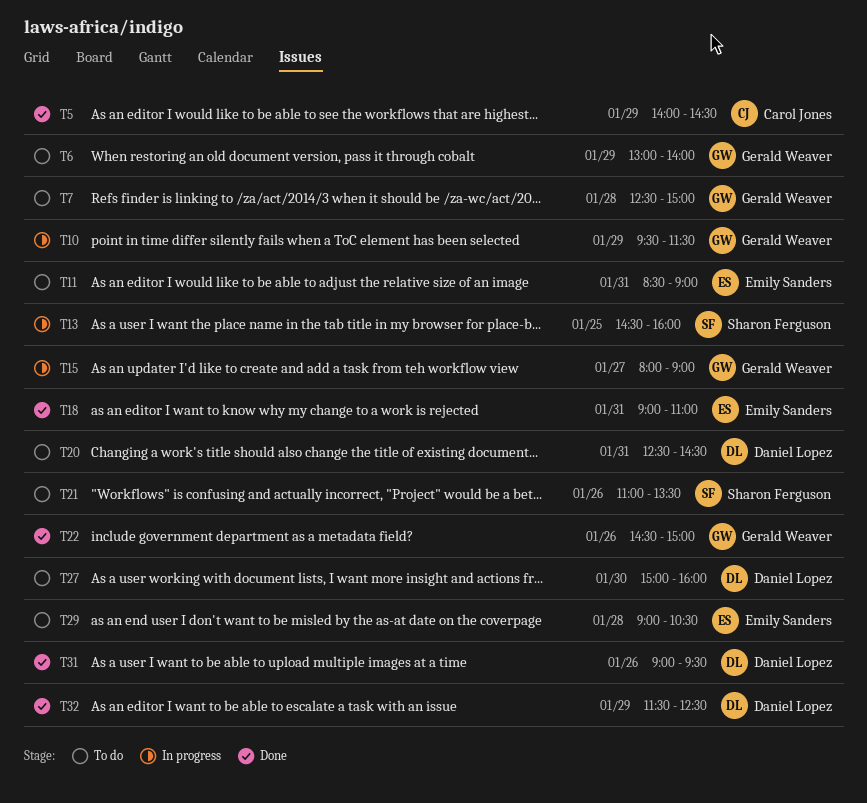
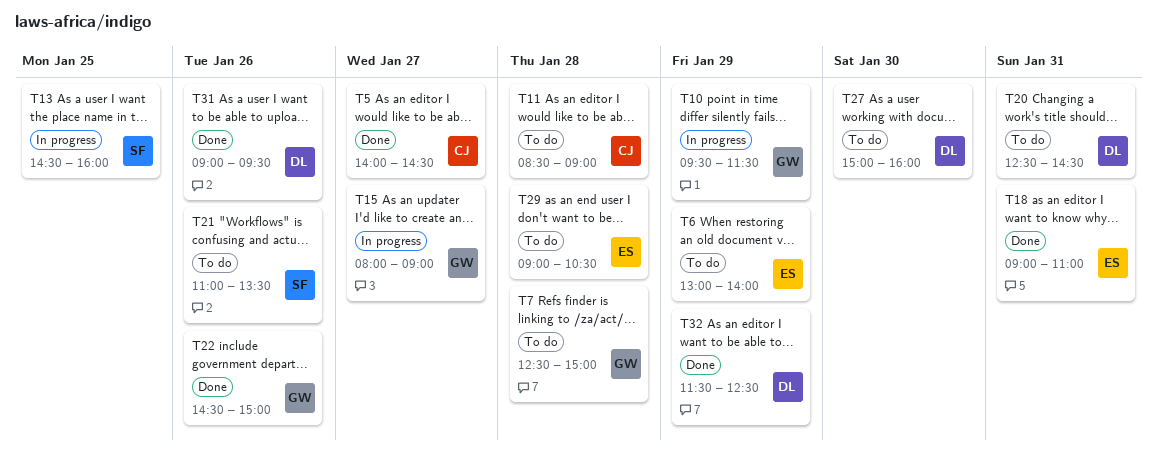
T5, day: Jan 29 -> Jan 27
T6, owner: Gerald Weaver -> Emily Sanders
T11, owner: Emily Sanders -> Carol Jones
T11, day: Jan 31 -> Jan 28

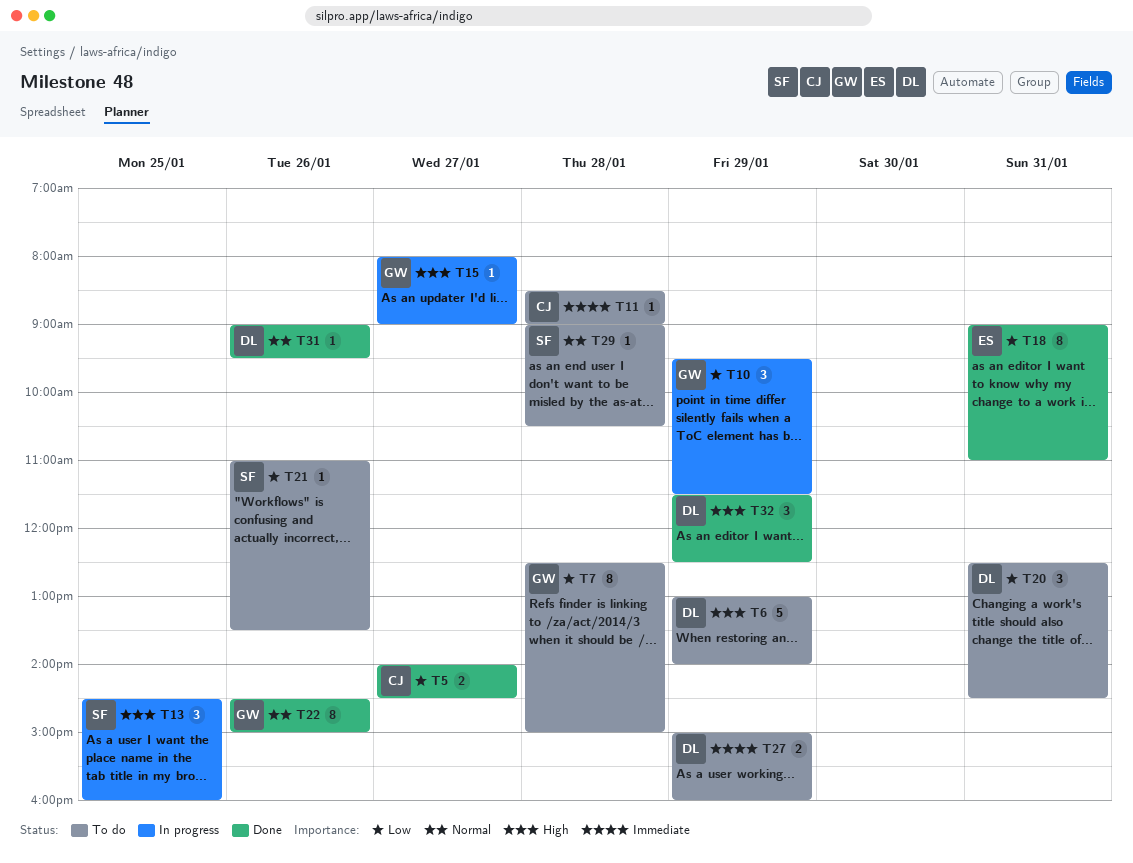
T6, owner: ES -> DL
T27, day: Jan 30 -> Jan 29
T29, owner: ES -> SF

